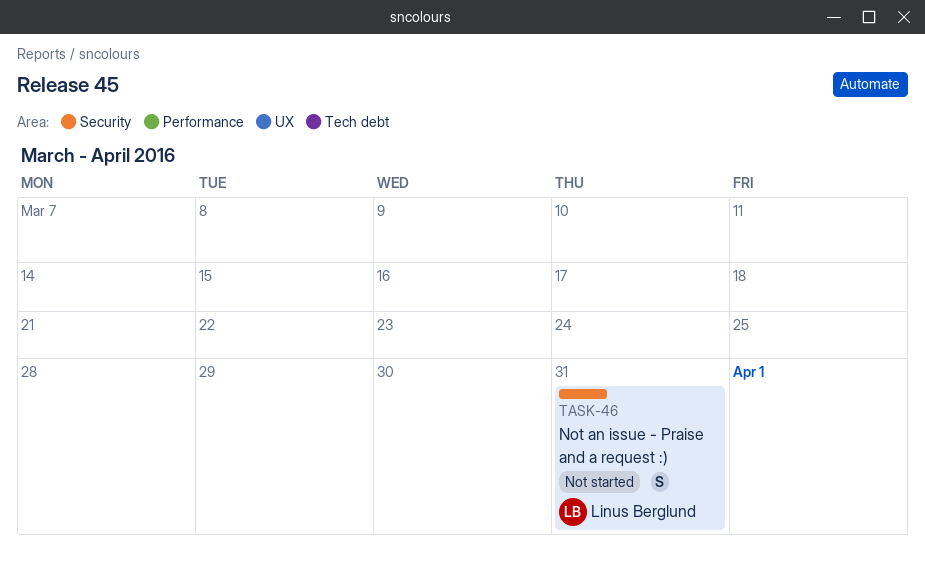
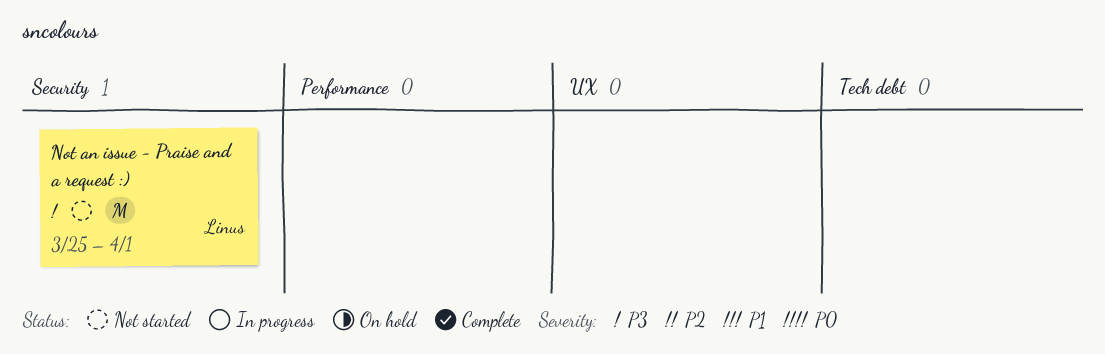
Not an issue - Praise and a request :), estimate: S -> M
Not an issue - Praise and a request :), due: Mar 31 -> Apr 1

